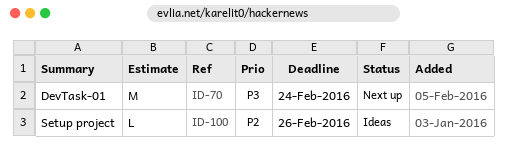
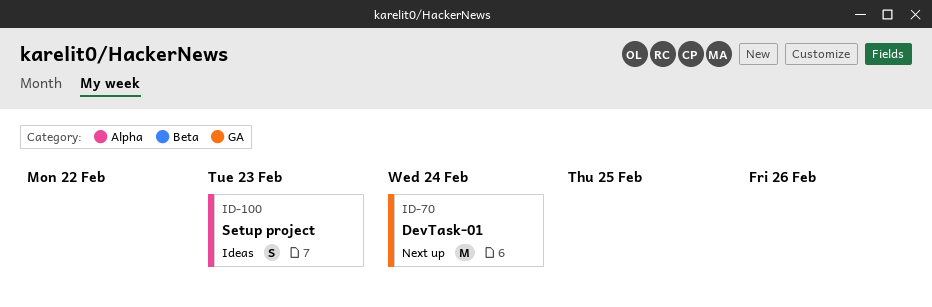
ID-100, estimate: L -> S
ID-100, due: Feb 26 -> Feb 23

